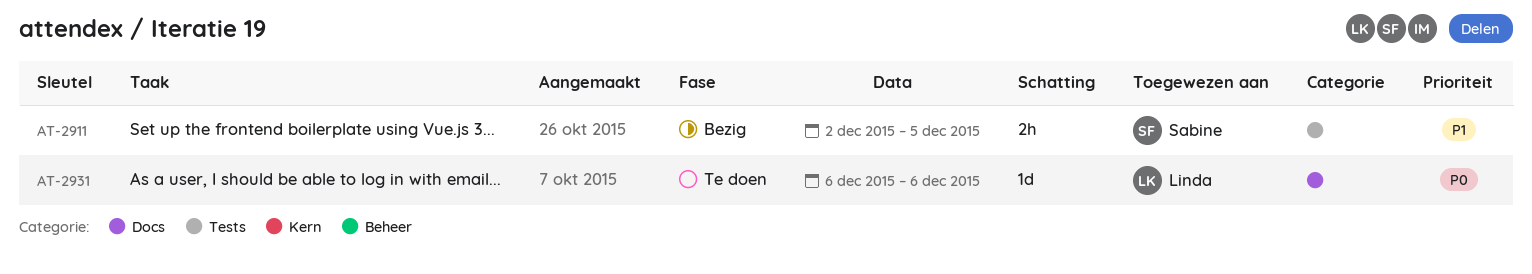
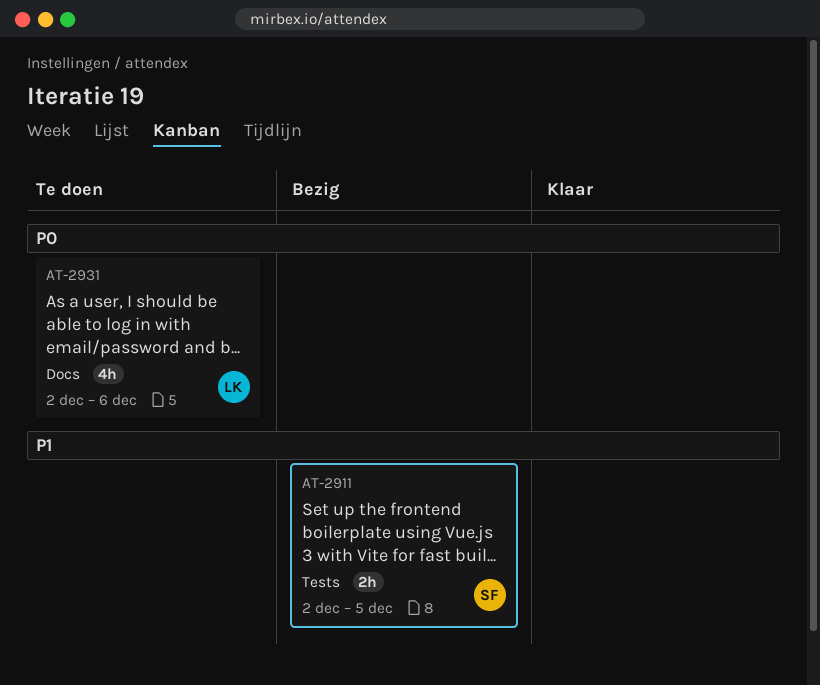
AT-2931, estimate: 1d -> 4h
AT-2931, start: Dec 6 -> Dec 2

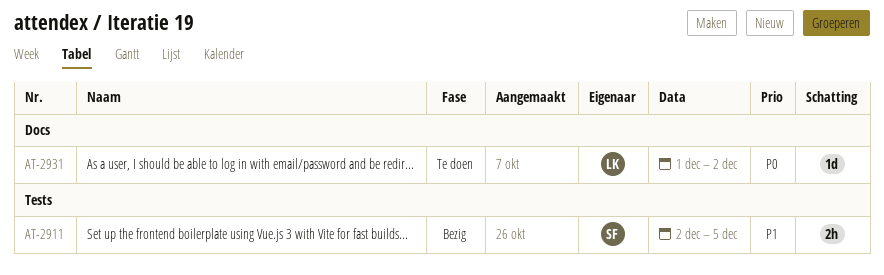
AT-2931, estimate: 4h -> 1d
AT-2931, start: Dec 2 -> Dec 1
AT-2931, due: Dec 6 -> Dec 2

